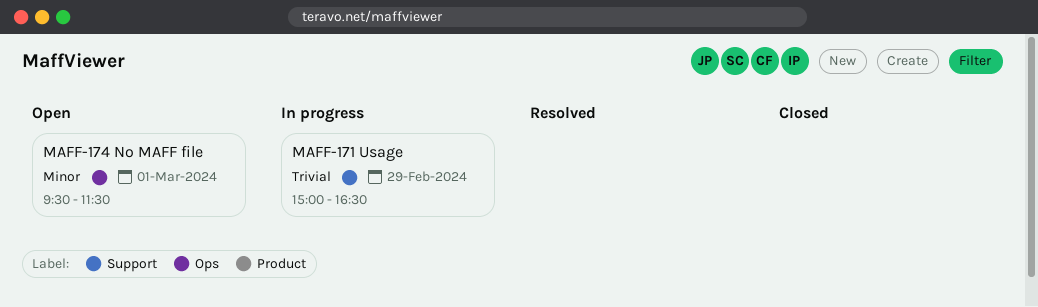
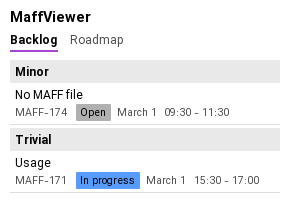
MAFF-171, day: Feb 29 -> Mar 1
MAFF-171, begins: 15:00 -> 15:30
MAFF-171, ends: 16:30 -> 17:00

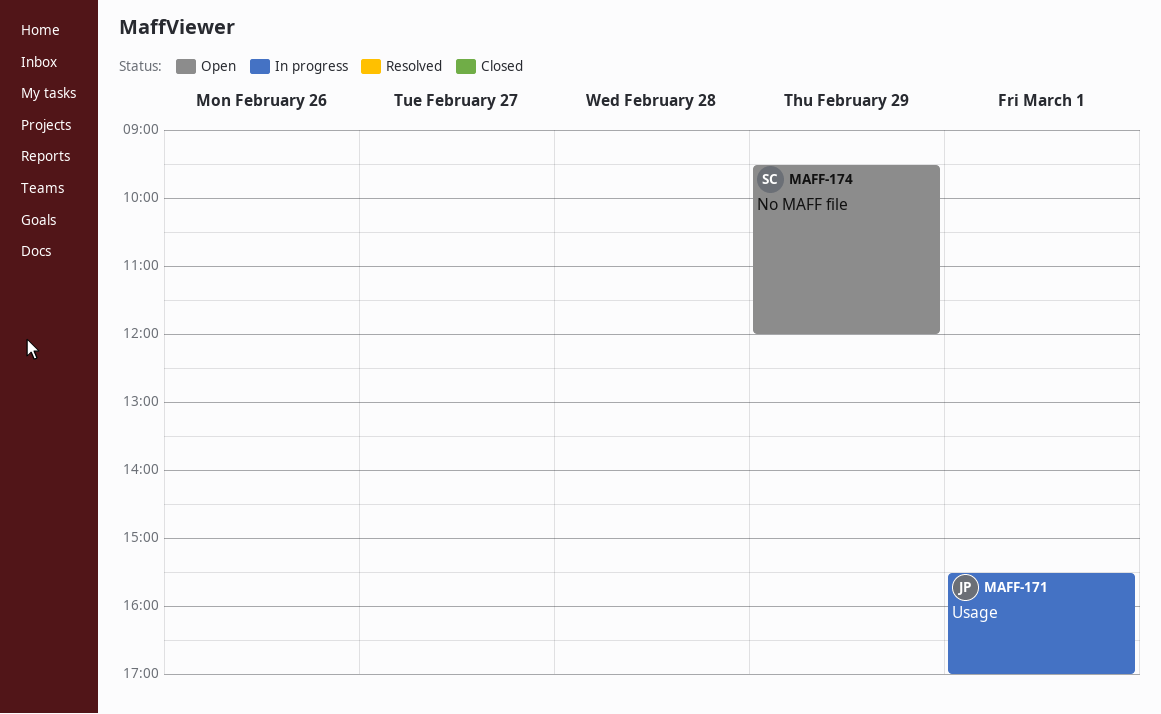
MAFF-174, day: Mar 1 -> Feb 29
MAFF-174, ends: 11:30 -> 12:00

